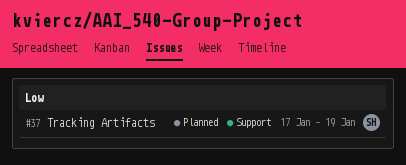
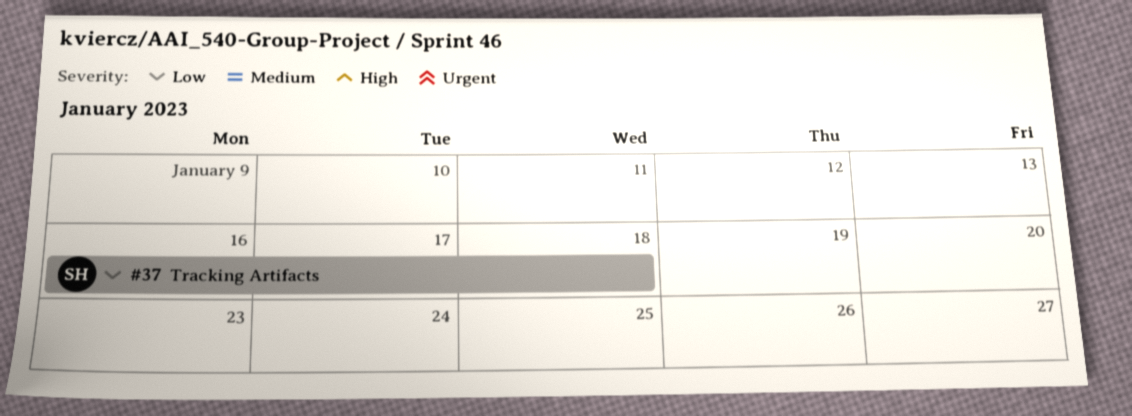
#37, start: Jan 17 -> Jan 16
#37, due: Jan 19 -> Jan 18

